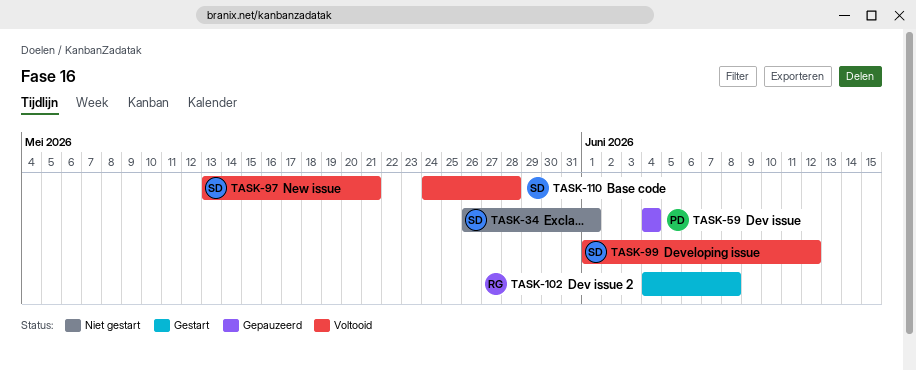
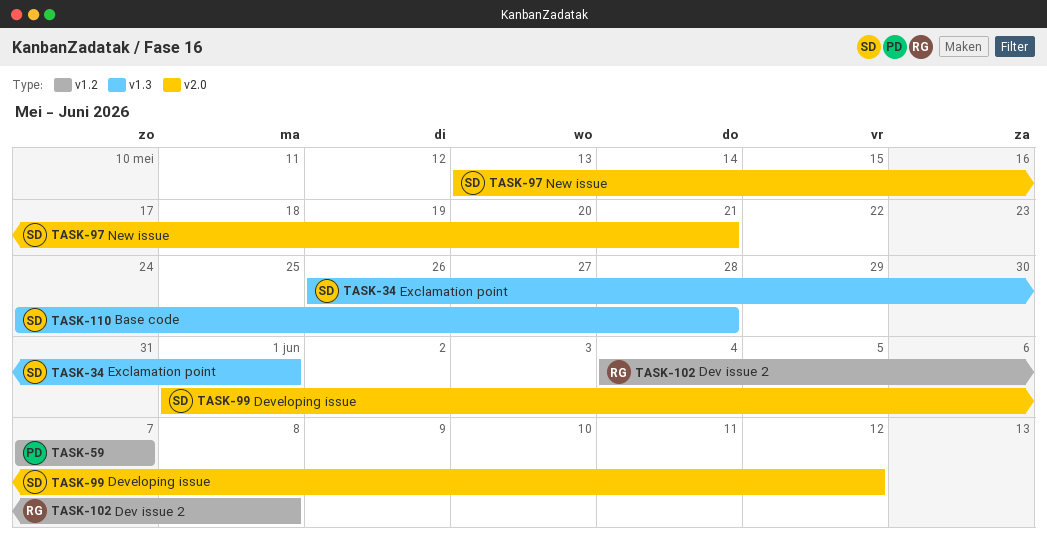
TASK-59, start: Jun 4 -> Jun 7
TASK-59, due: Jun 4 -> Jun 7

